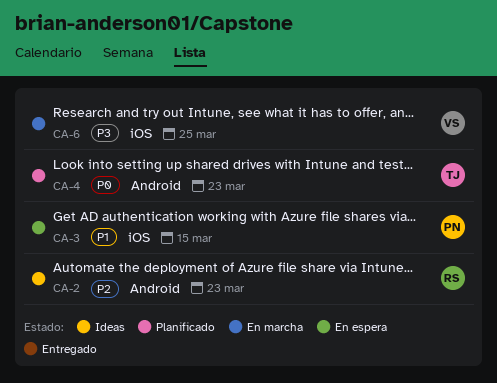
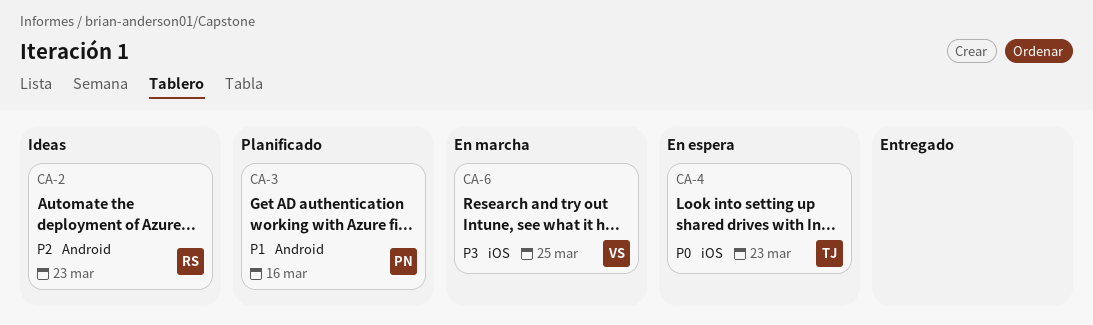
CA-3, status: En espera -> Planificado
CA-3, label: iOS -> Android
CA-3, due: Mar 15 -> Mar 16
CA-4, status: Planificado -> En espera
CA-4, label: Android -> iOS

